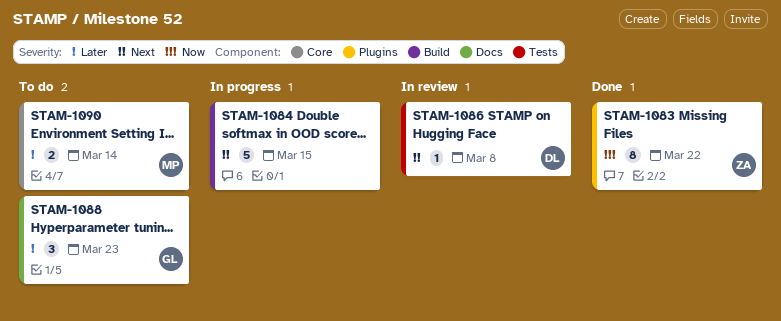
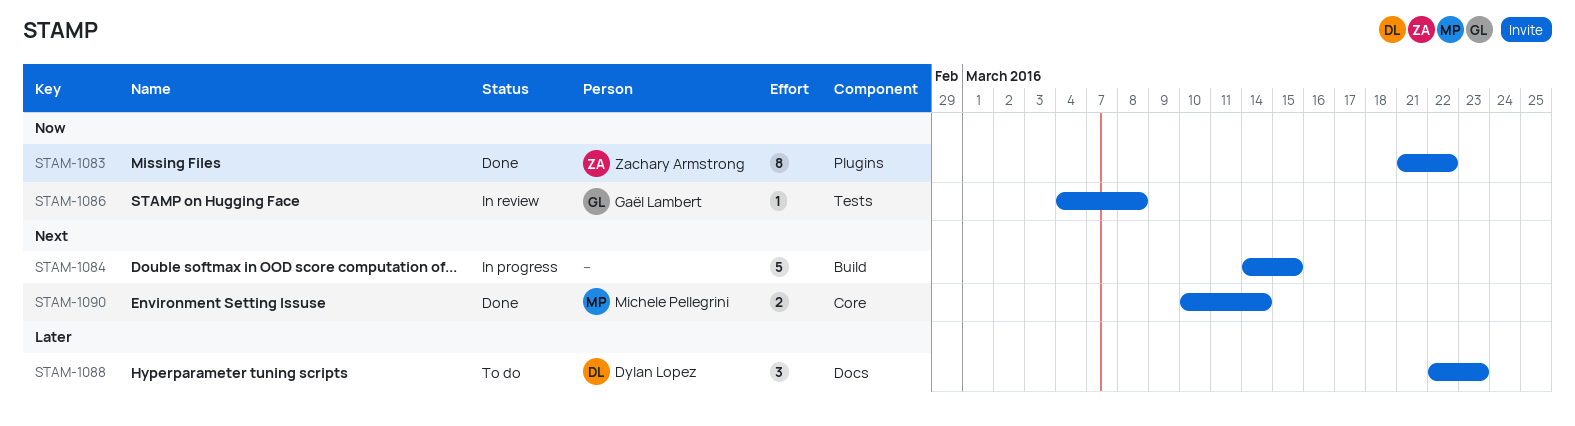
STAM-1086, owner: Dylan Lopez -> Gaël Lambert
STAM-1086, priority: Next -> Now
STAM-1088, owner: Gaël Lambert -> Dylan Lopez
STAM-1090, status: To do -> Done
STAM-1090, priority: Later -> Next

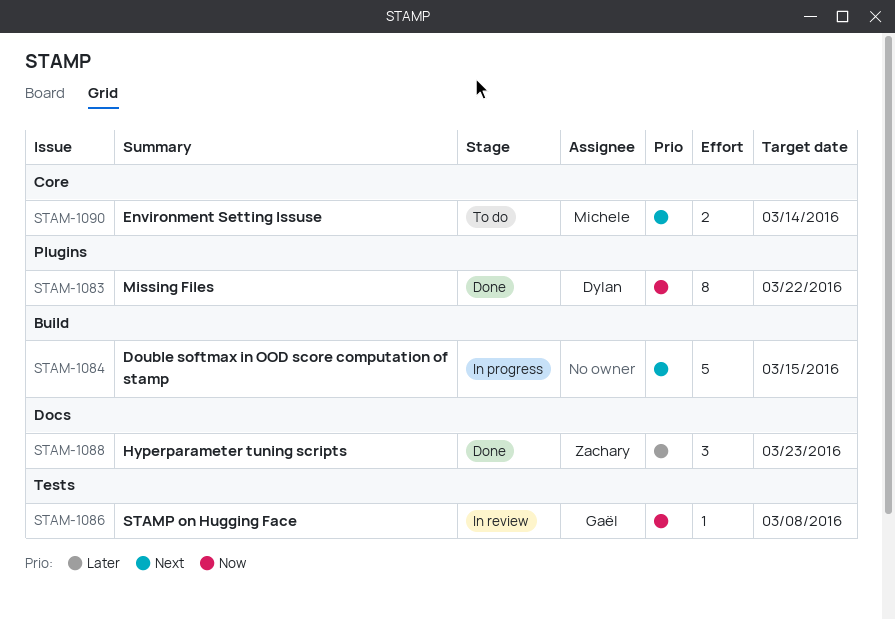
STAM-1083, owner: Zachary Armstrong -> Dylan Lopez
STAM-1088, status: To do -> Done
STAM-1088, owner: Dylan Lopez -> Zachary Armstrong
STAM-1090, status: Done -> To do

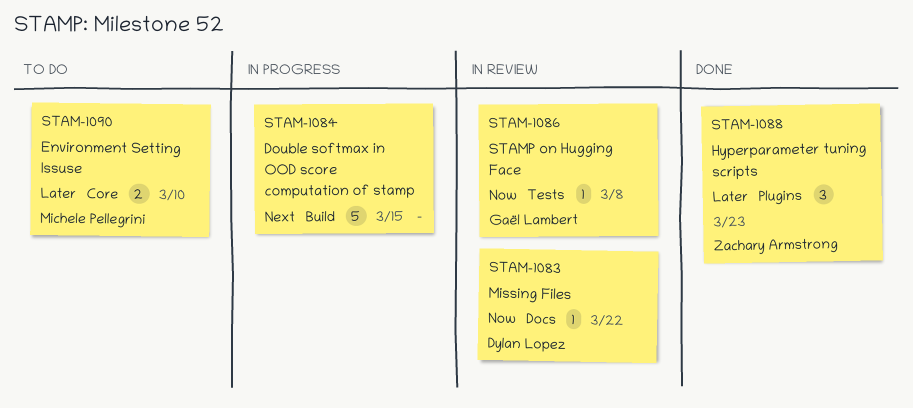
STAM-1083, status: Done -> In review
STAM-1083, label: Plugins -> Docs
STAM-1083, estimate: 8 -> 1
STAM-1088, label: Docs -> Plugins
STAM-1090, priority: Next -> Later
STAM-1090, due: Mar 14 -> Mar 10

